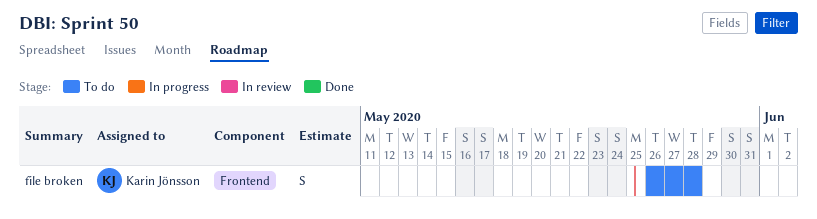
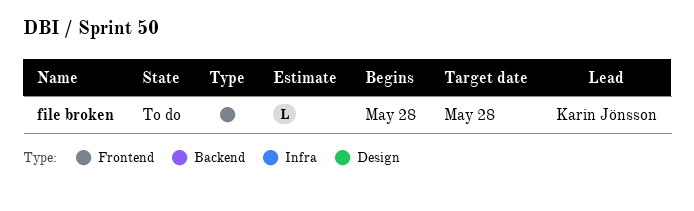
file broken, estimate: S -> L
file broken, start: May 26 -> May 28

